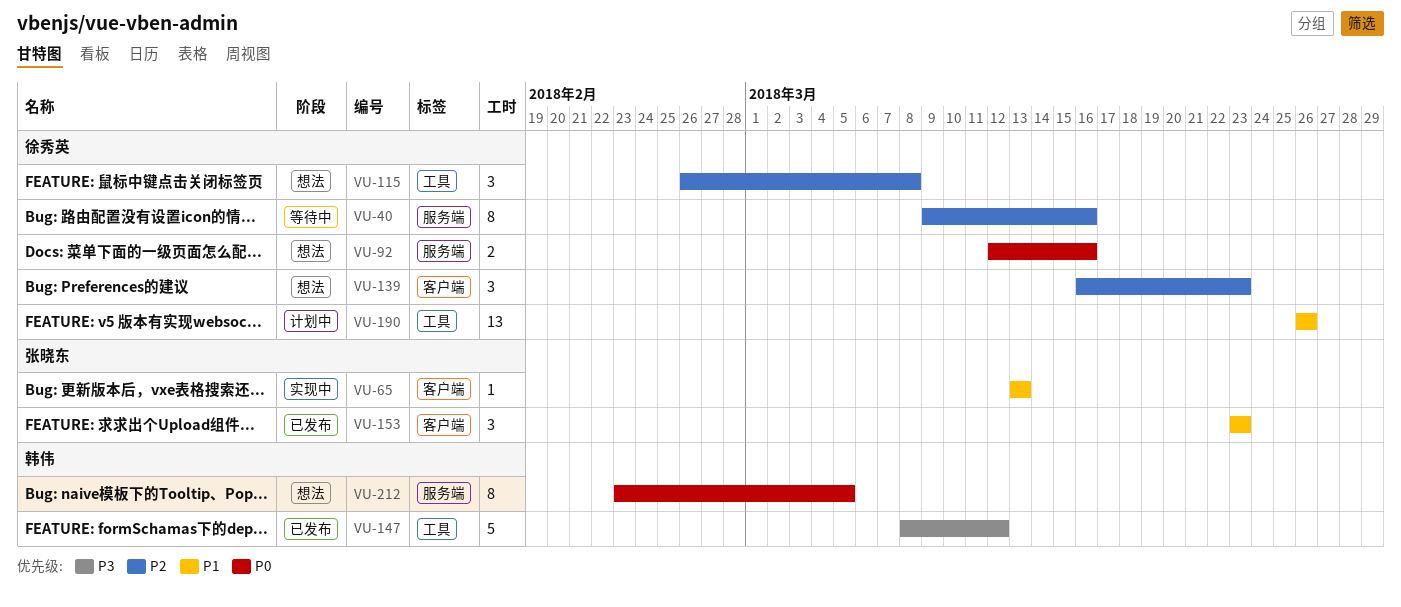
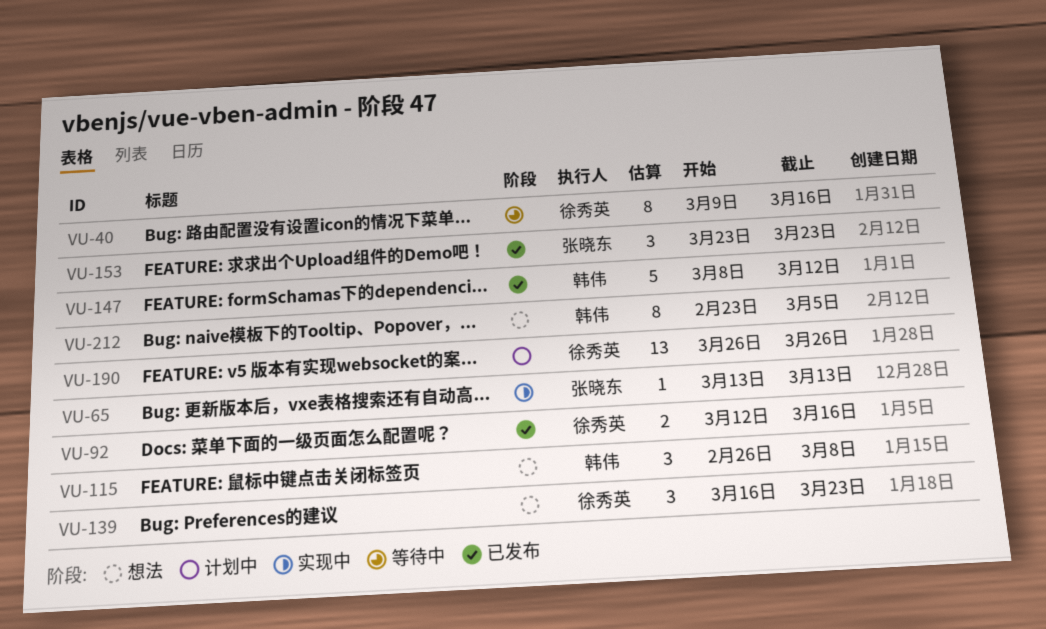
VU-92, status: 想法 -> 已发布
VU-115, owner: 徐秀英 -> 韩伟

